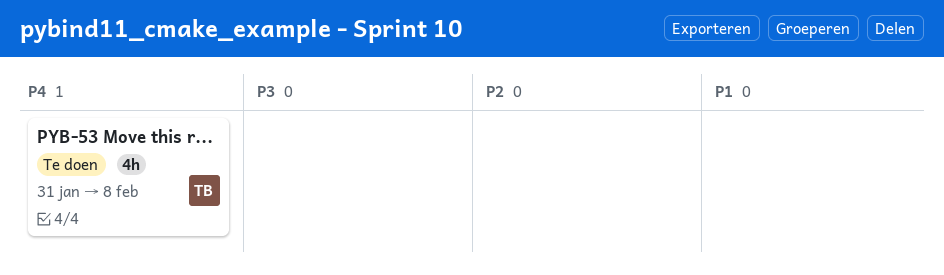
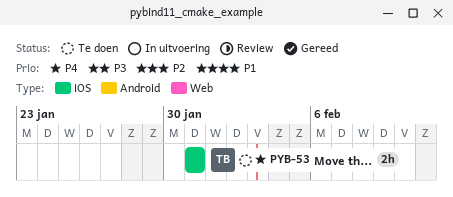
PYB-53, estimate: 4h -> 2h
PYB-53, due: Feb 8 -> Jan 31

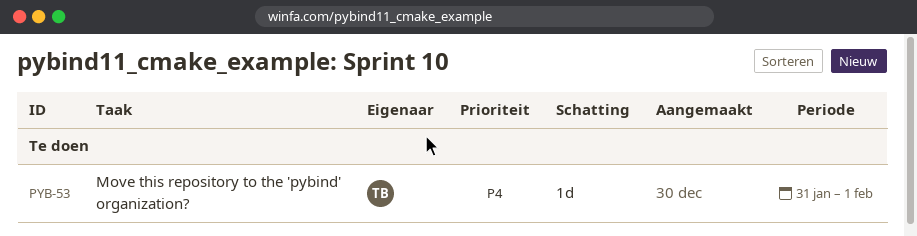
PYB-53, estimate: 2h -> 1d
PYB-53, due: Jan 31 -> Feb 1

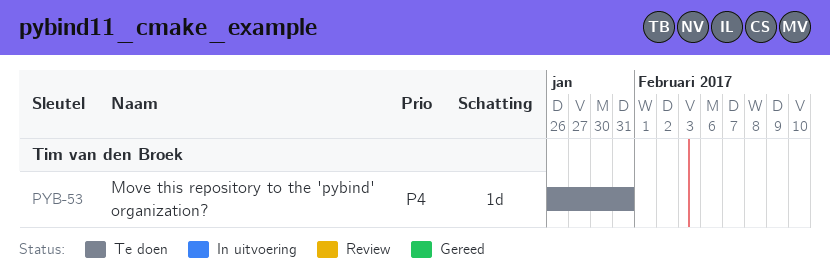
PYB-53, start: Jan 31 -> Jan 26
PYB-53, due: Feb 1 -> Jan 31

